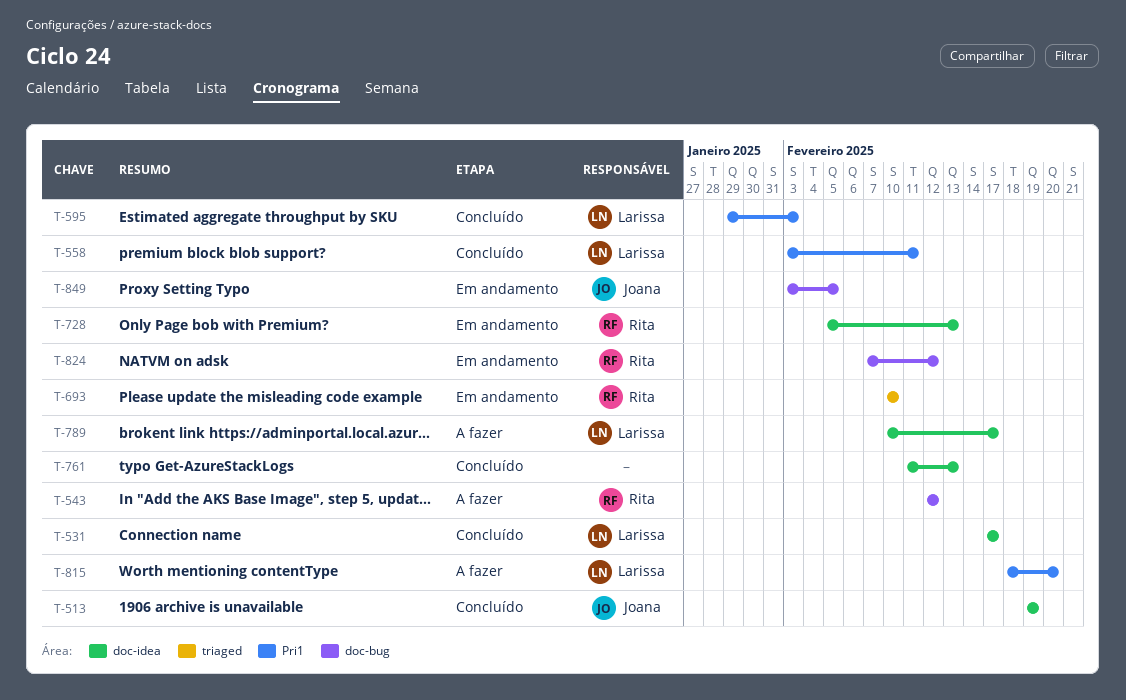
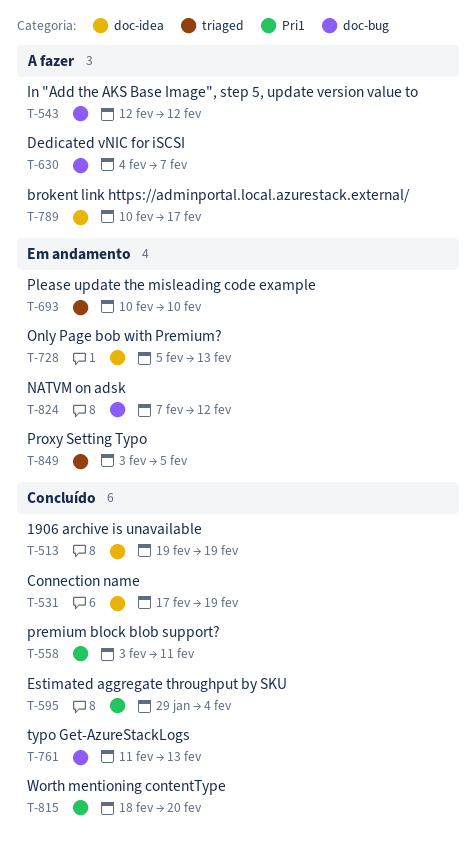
T-531, due: Feb 17 -> Feb 19
T-595, due: Feb 3 -> Feb 4
T-630: none -> present
T-761, label: doc-idea -> doc-bug
T-815, status: A fazer -> Concluído
T-849, label: doc-bug -> triaged

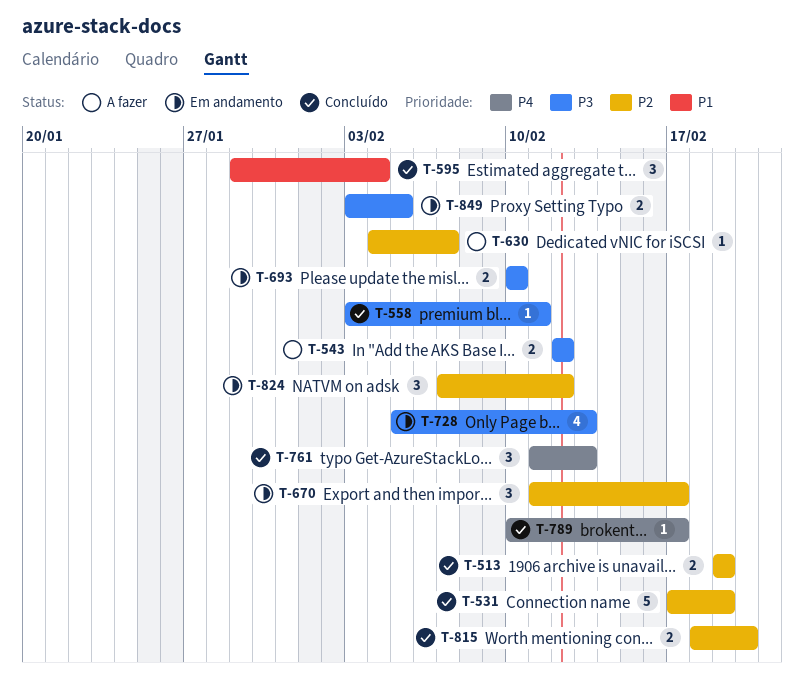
T-670: none -> present
T-789, status: A fazer -> Concluído

